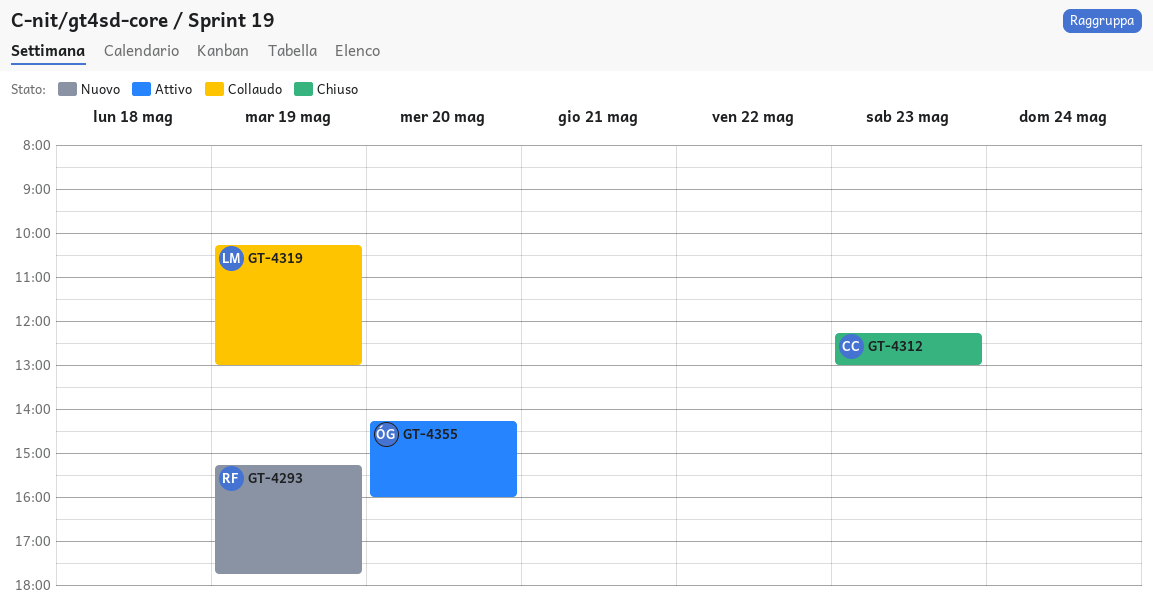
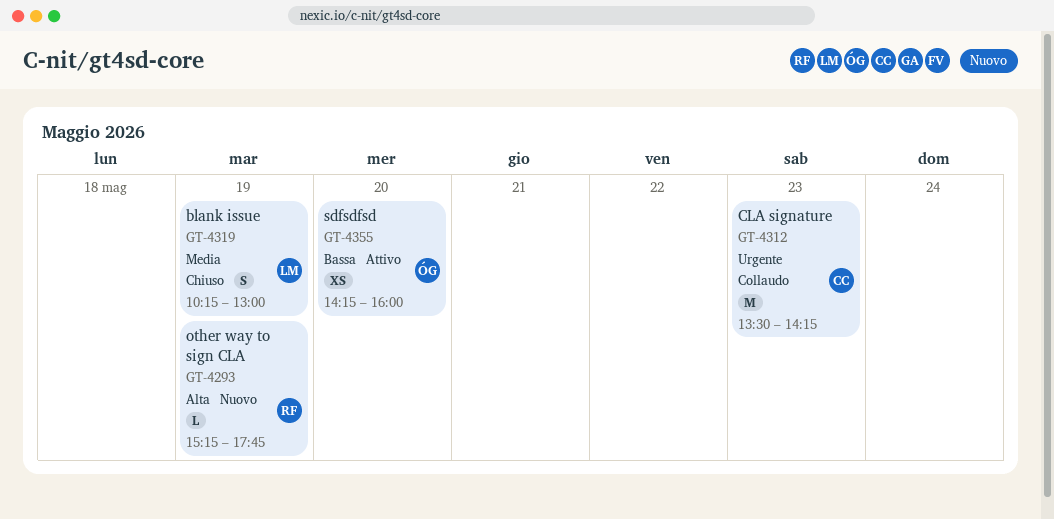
GT-4312, status: Chiuso -> Collaudo
GT-4312, begins: 12:15 -> 13:30
GT-4312, ends: 13:00 -> 14:15
GT-4319, status: Collaudo -> Chiuso

